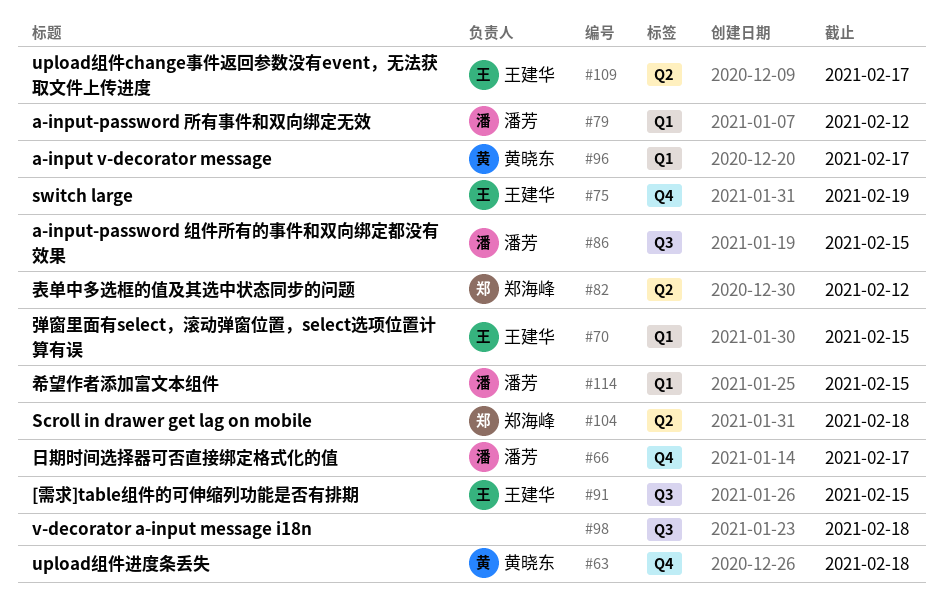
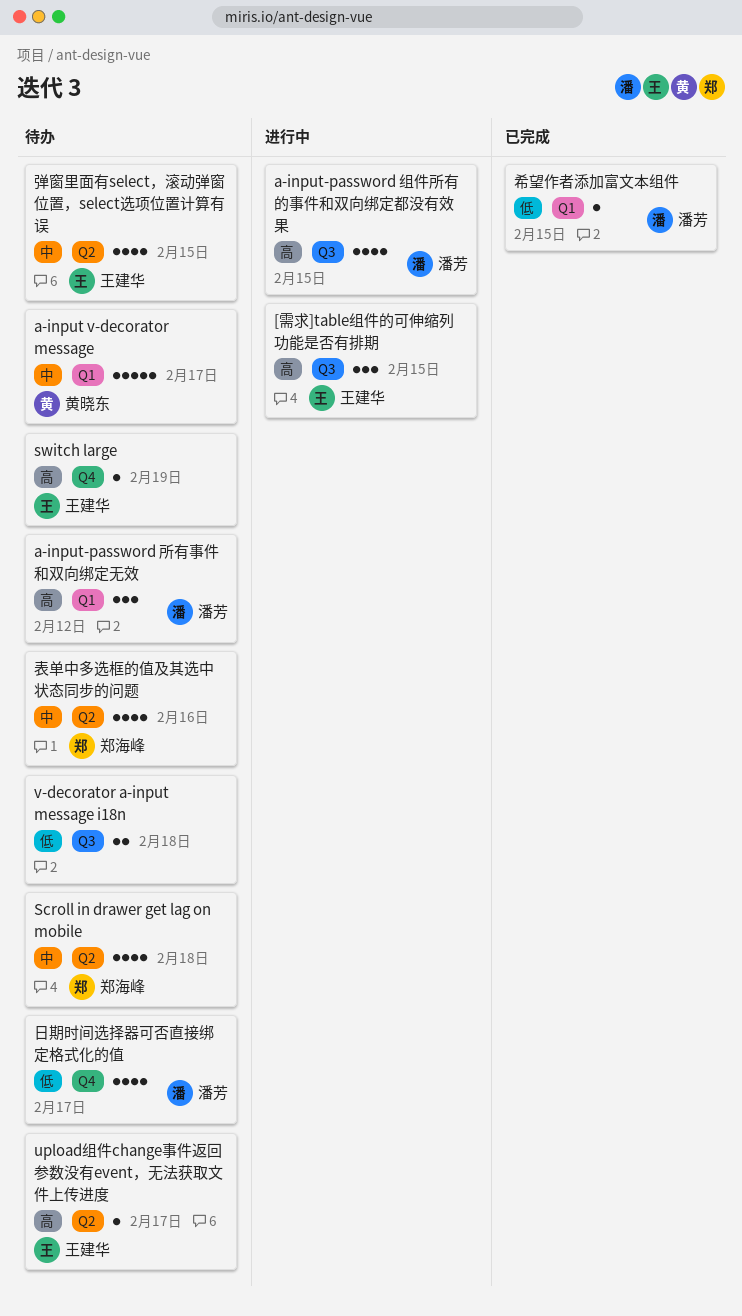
upload组件进度条丢失: present -> none
弹窗里面有select，滚动弹窗位置，select选项位置计算有误, label: Q1 -> Q2
表单中多选框的值及其选中状态同步的问题, due: Feb 12 -> Feb 16

